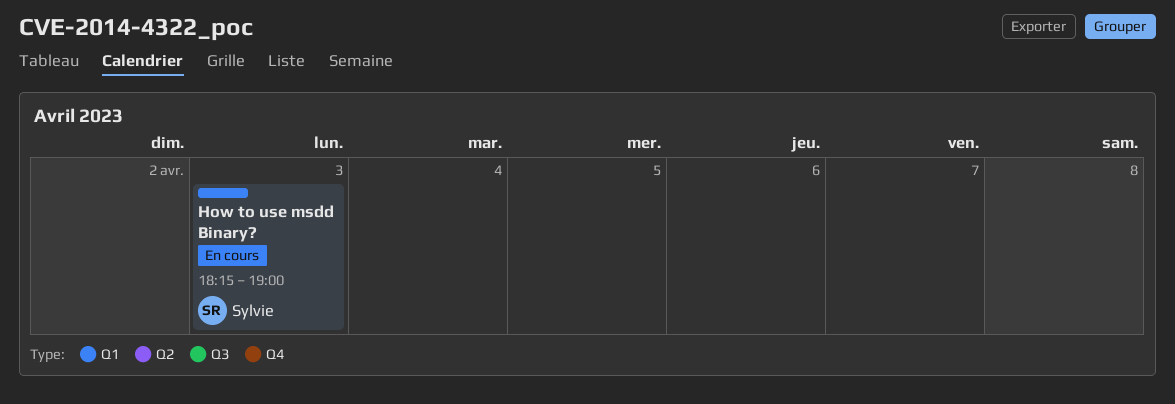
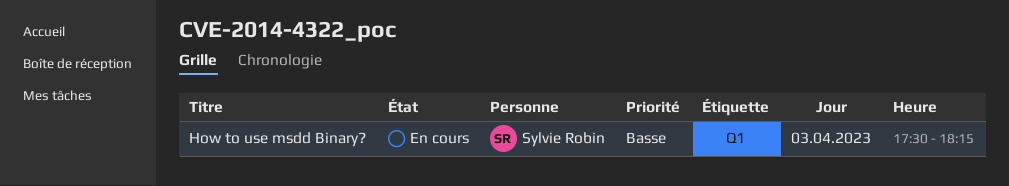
How to use msdd Binary?, begins: 18:15 -> 17:30
How to use msdd Binary?, ends: 19:00 -> 18:15

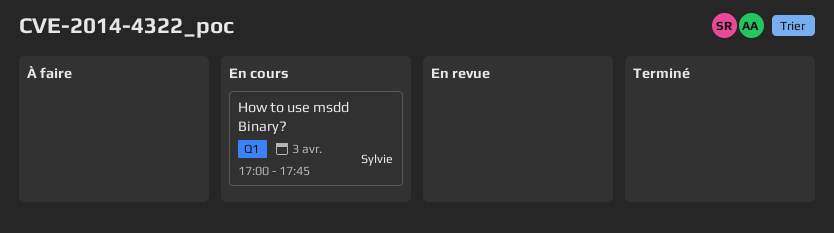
How to use msdd Binary?, begins: 17:30 -> 17:00
How to use msdd Binary?, ends: 18:15 -> 17:45

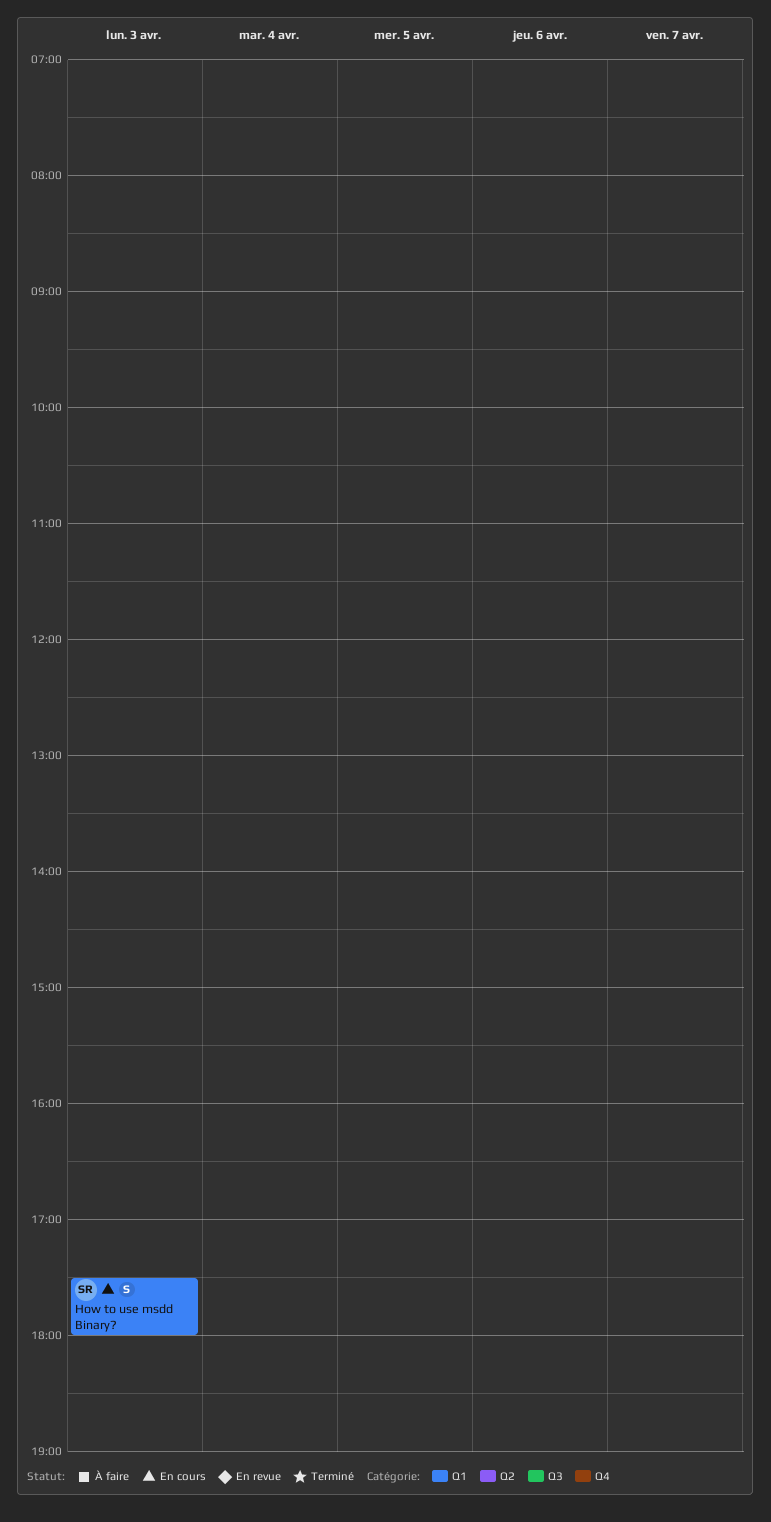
How to use msdd Binary?, begins: 17:00 -> 17:30
How to use msdd Binary?, ends: 17:45 -> 18:00

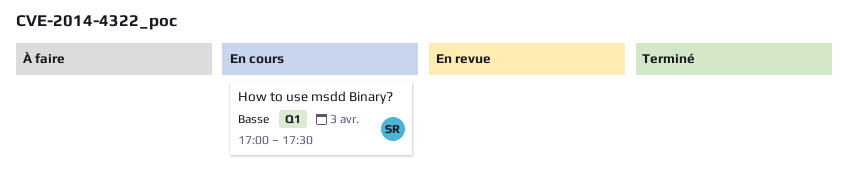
How to use msdd Binary?, begins: 17:30 -> 17:00
How to use msdd Binary?, ends: 18:00 -> 17:30

